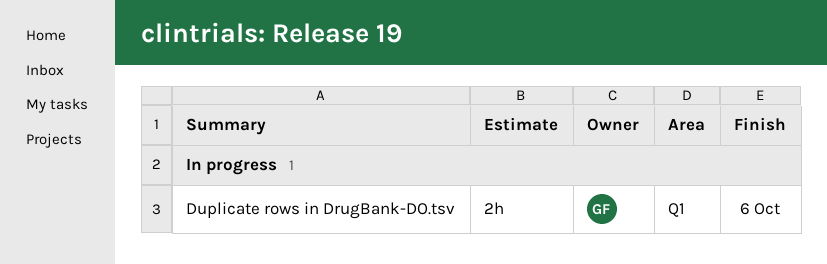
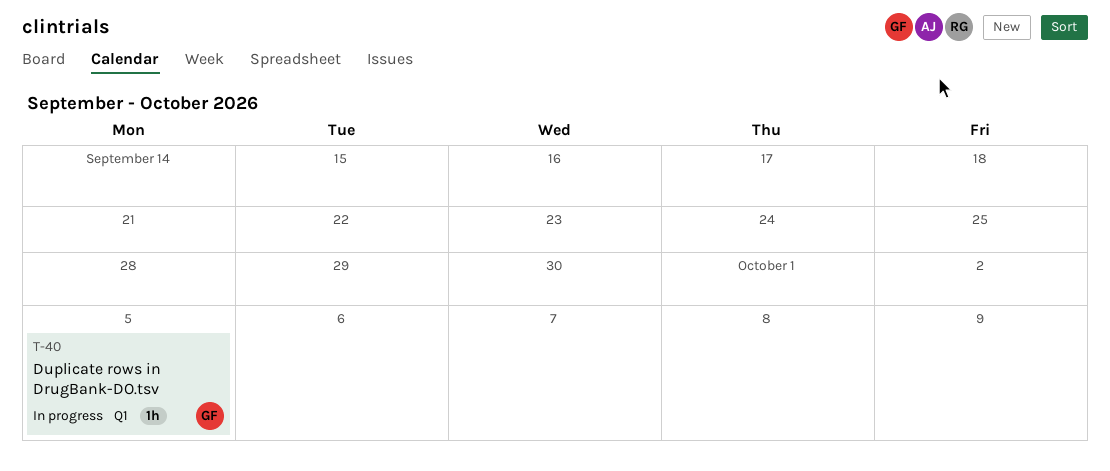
Duplicate rows in DrugBank-DO.tsv, estimate: 2h -> 1h
Duplicate rows in DrugBank-DO.tsv, due: Oct 6 -> Oct 5

